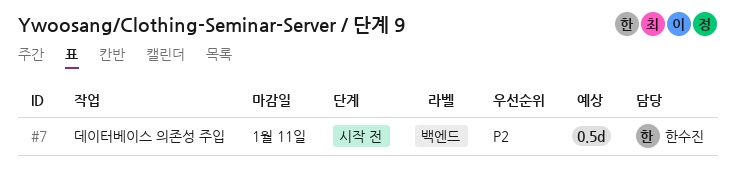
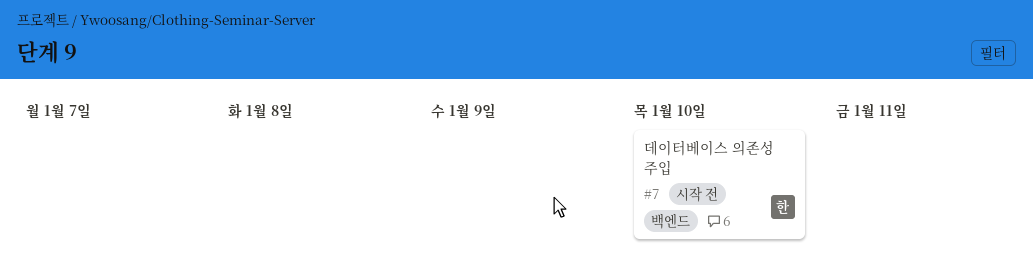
#7, due: Jan 11 -> Jan 10

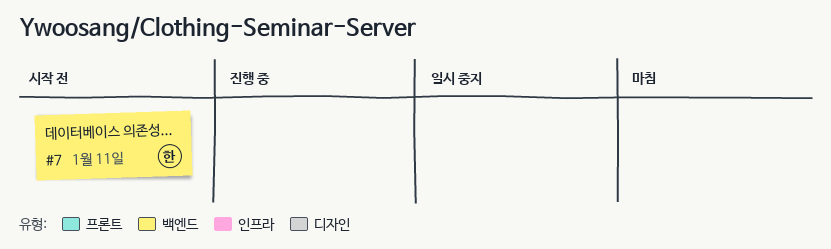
#7, due: Jan 10 -> Jan 11

